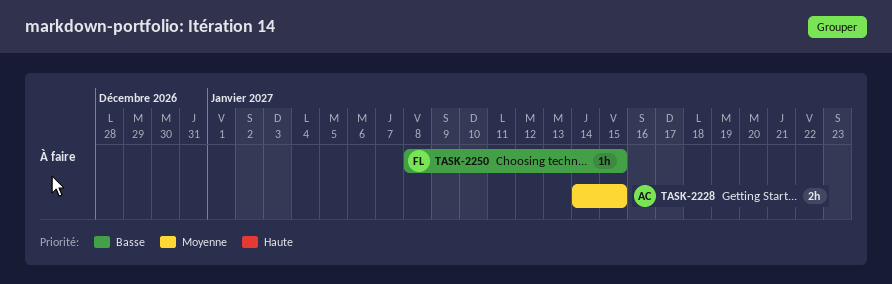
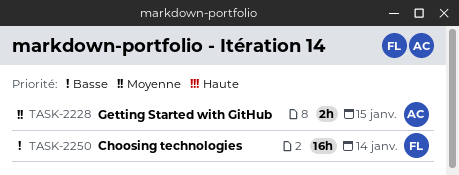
TASK-2250, estimate: 1h -> 16h
TASK-2250, due: Jan 15 -> Jan 14

